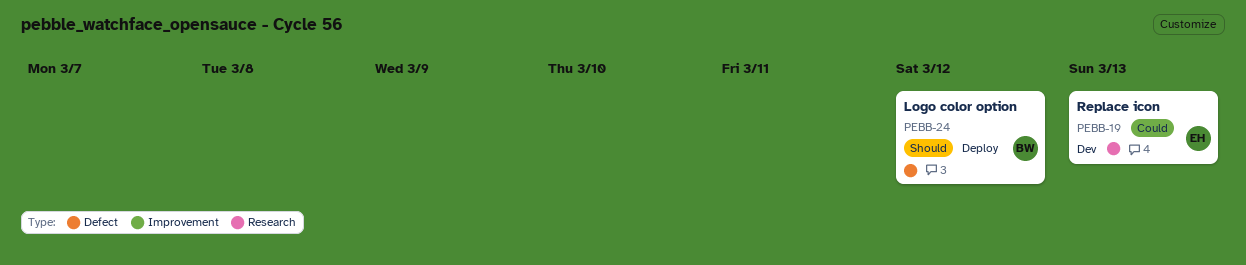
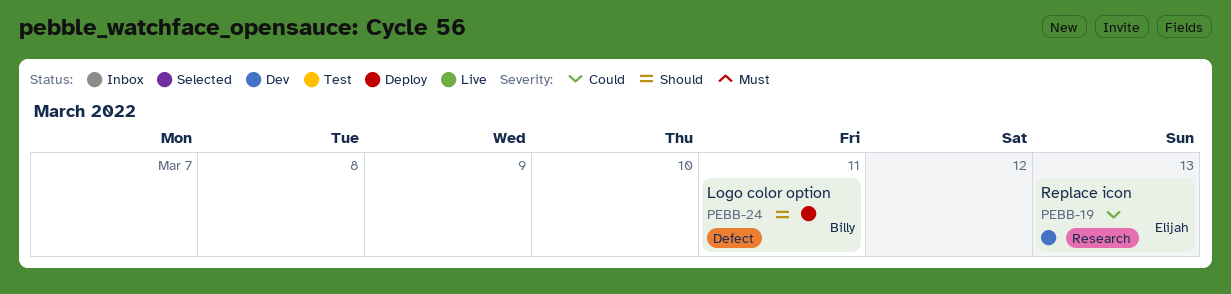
PEBB-24, due: Mar 12 -> Mar 11

